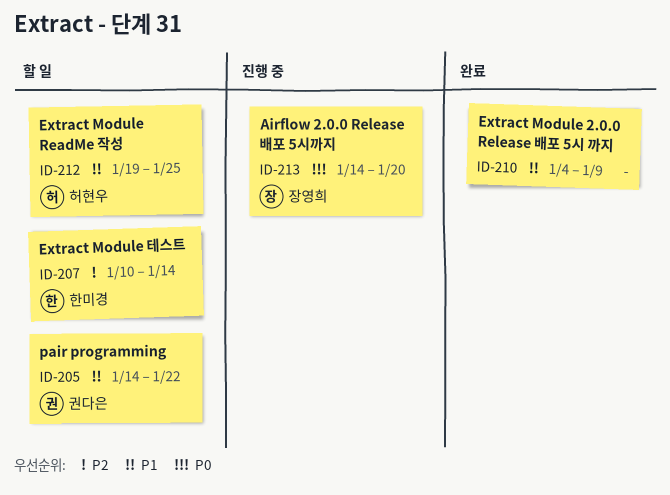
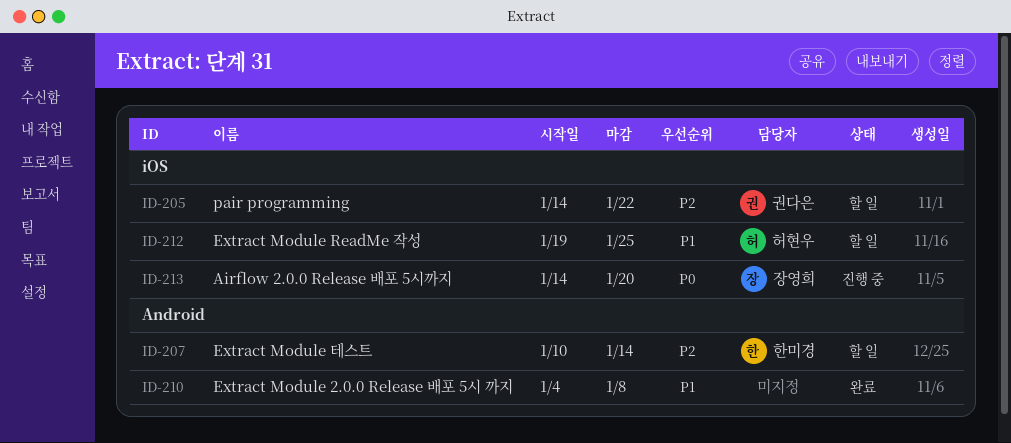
ID-205, priority: P1 -> P2
ID-210, due: Jan 9 -> Jan 8

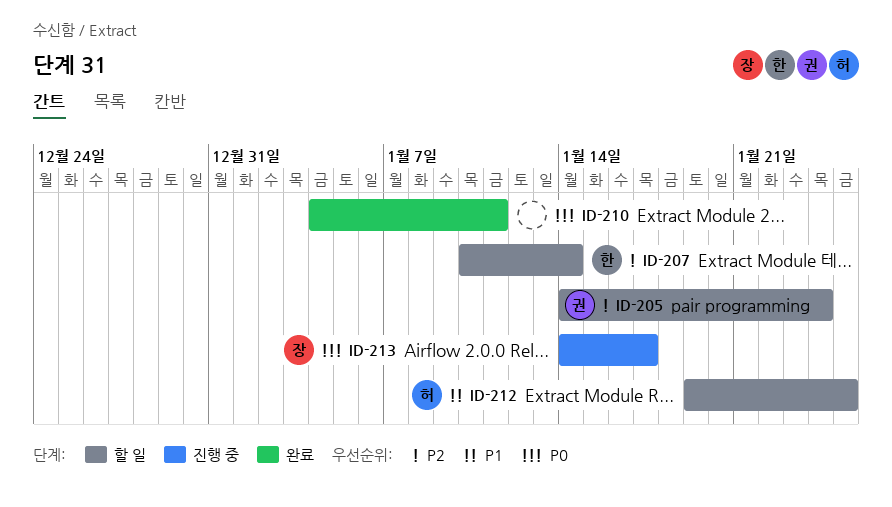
ID-205, due: Jan 22 -> Jan 24
ID-210, priority: P1 -> P0
ID-210, due: Jan 8 -> Jan 11
ID-213, due: Jan 20 -> Jan 17

